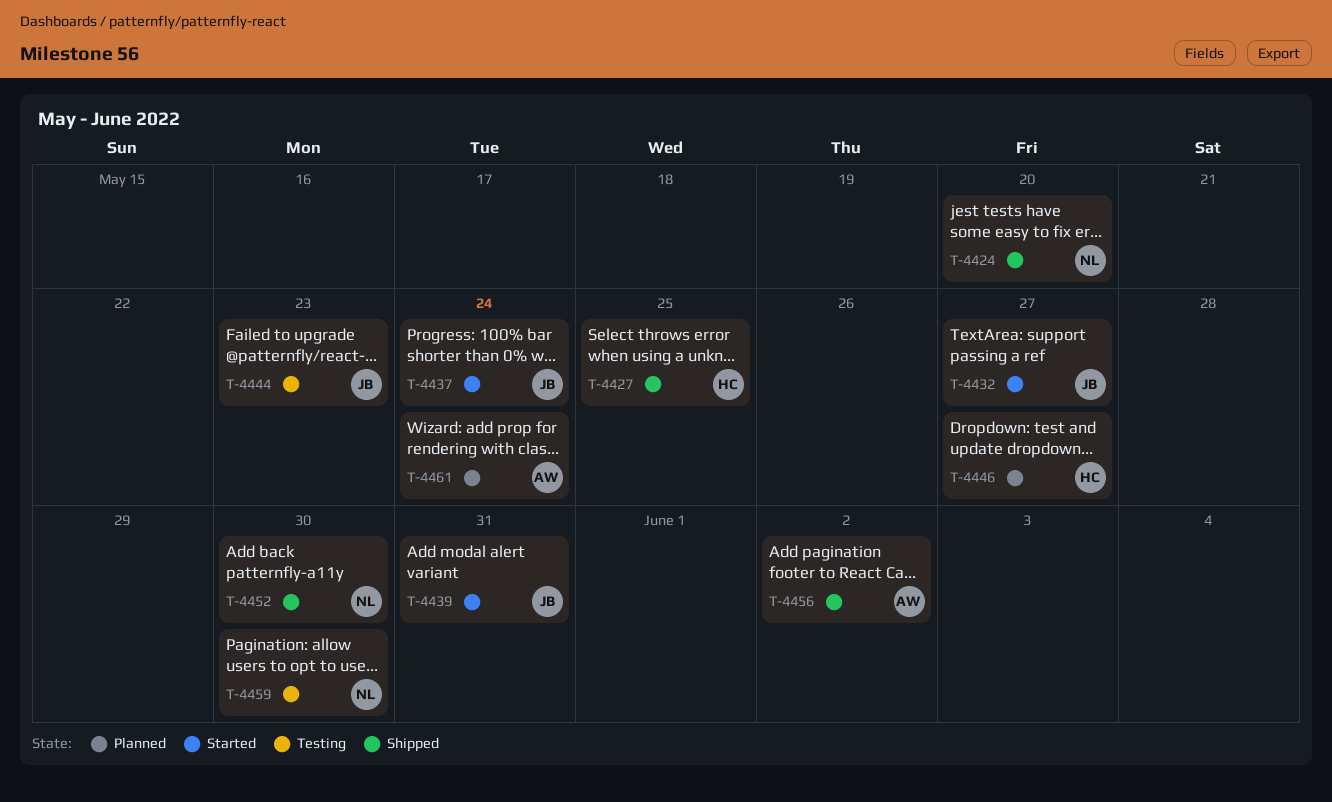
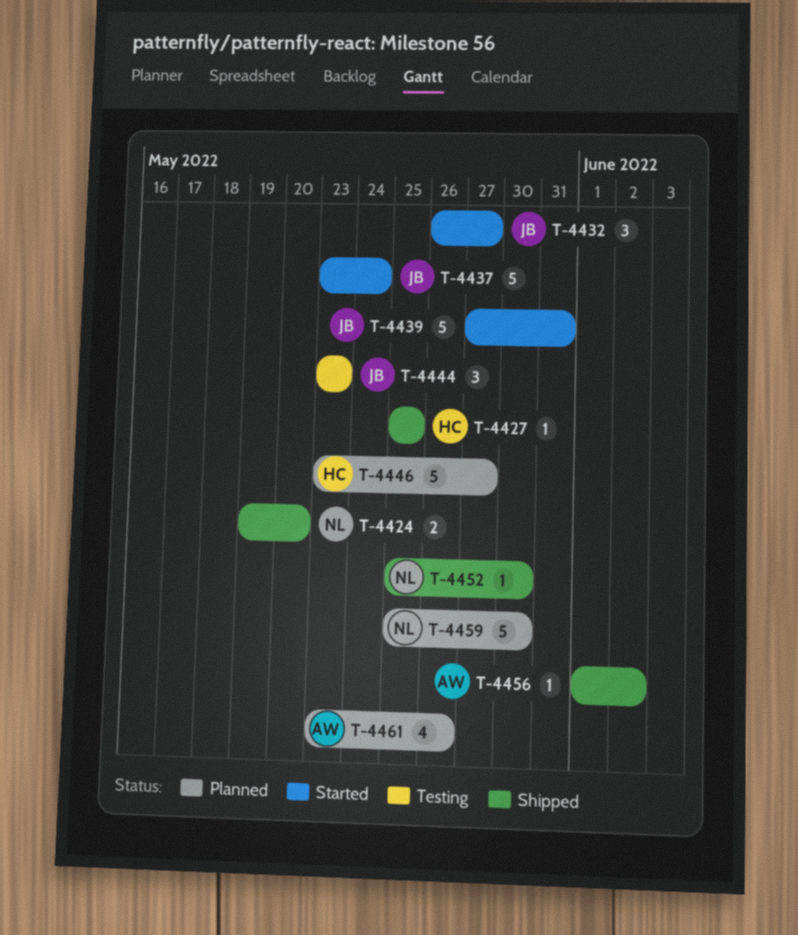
T-4459, status: Testing -> Planned
T-4461, due: May 24 -> May 26

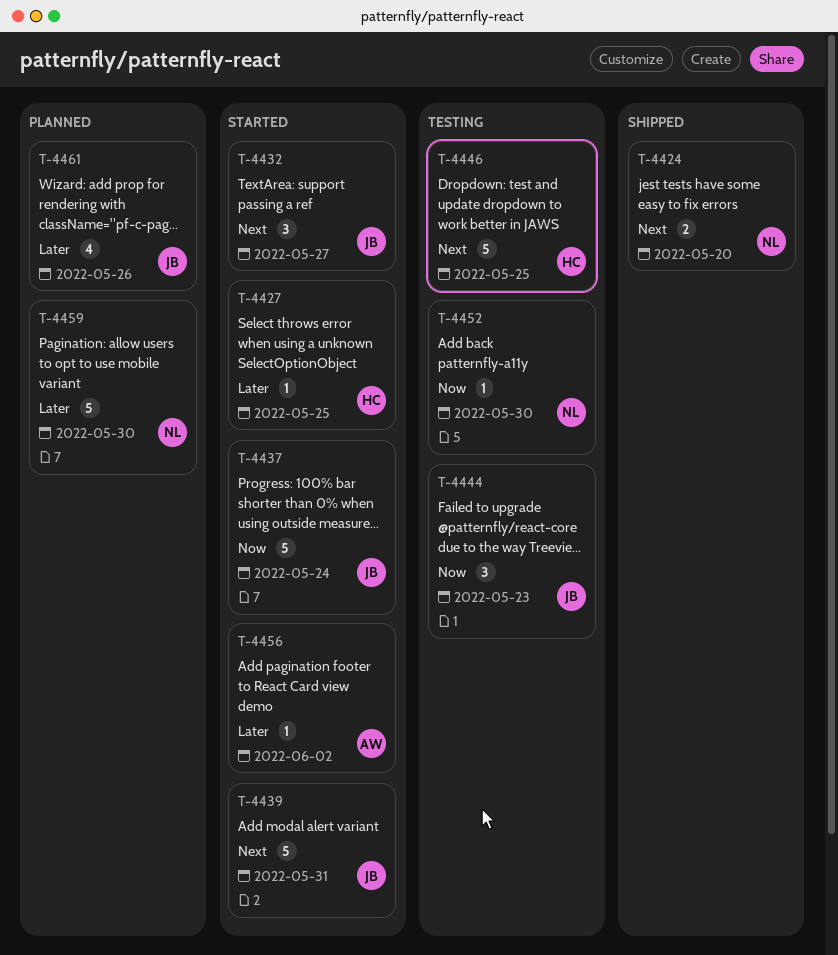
T-4427, status: Shipped -> Started
T-4446, status: Planned -> Testing
T-4446, due: May 27 -> May 25
T-4452, status: Shipped -> Testing
T-4456, status: Shipped -> Started
T-4461, owner: AW -> JB

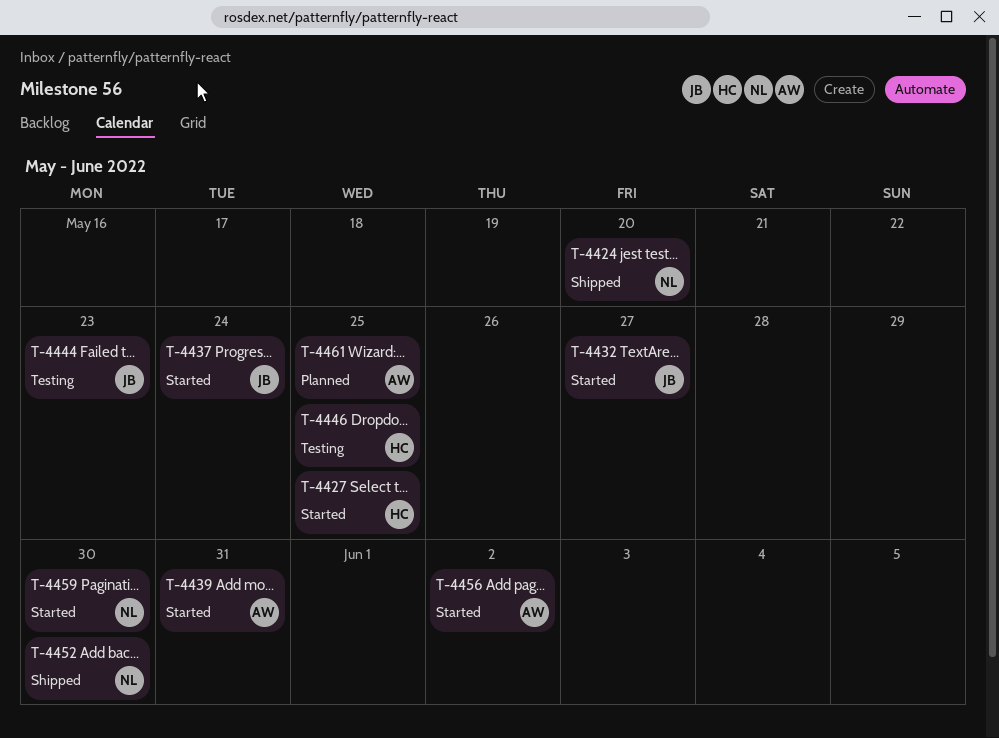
T-4439, owner: JB -> AW
T-4452, status: Testing -> Shipped
T-4459, status: Planned -> Started
T-4461, owner: JB -> AW
T-4461, due: May 26 -> May 25

